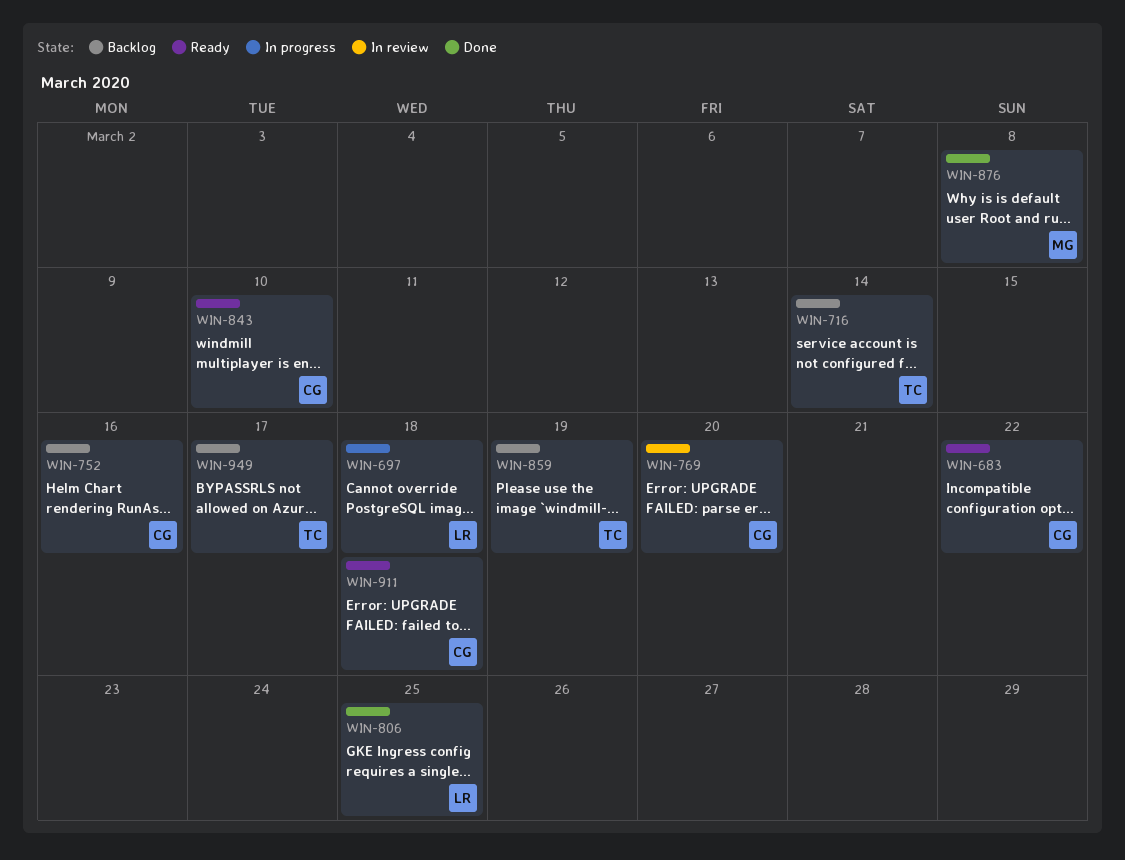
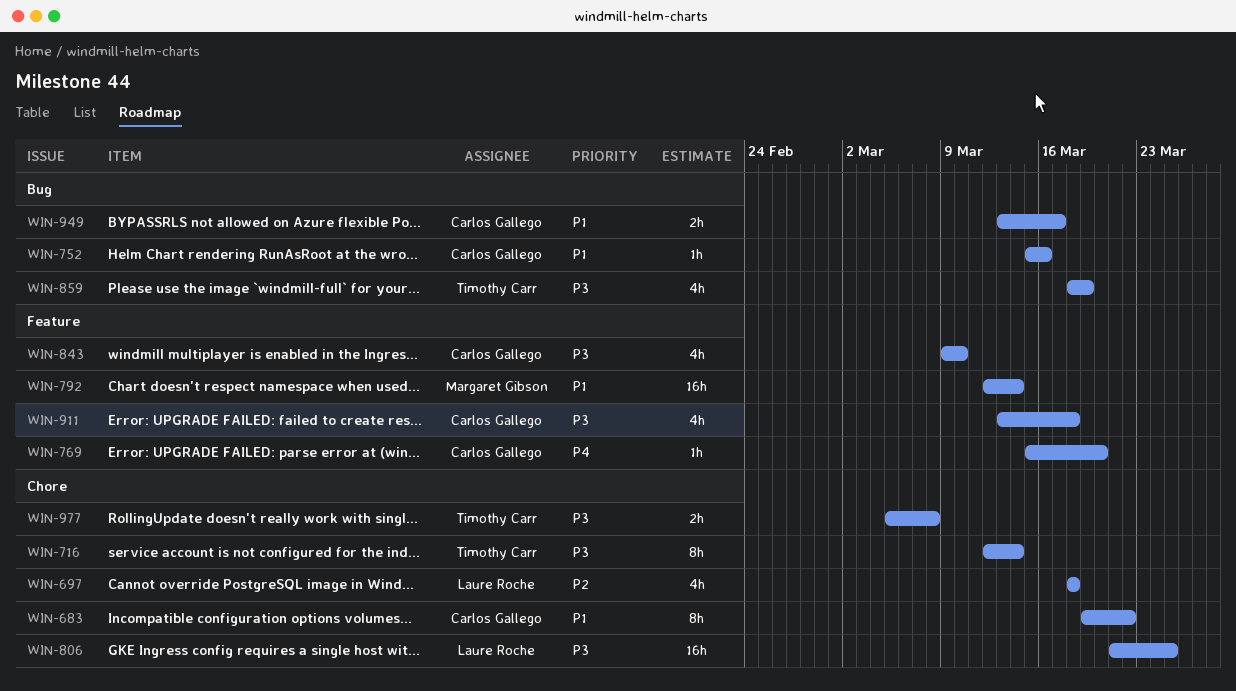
WIN-792: none -> present
WIN-876: present -> none
WIN-949, owner: Timothy Carr -> Carlos Gallego
WIN-977: none -> present

